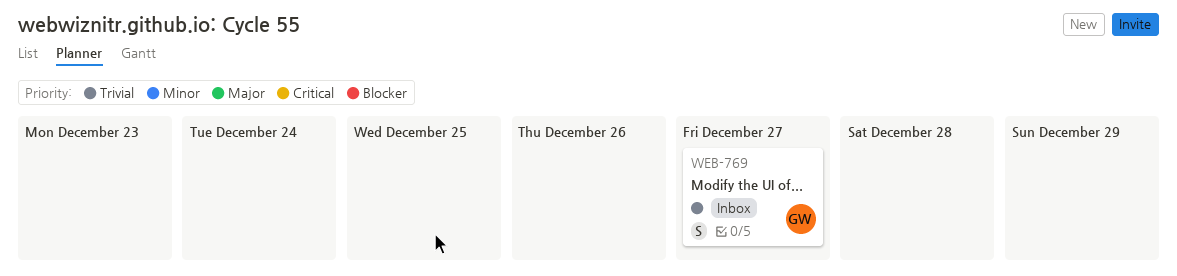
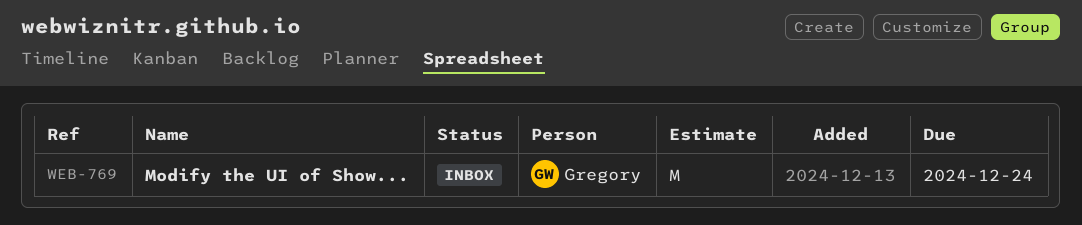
WEB-769, estimate: S -> M
WEB-769, due: Dec 27 -> Dec 24

